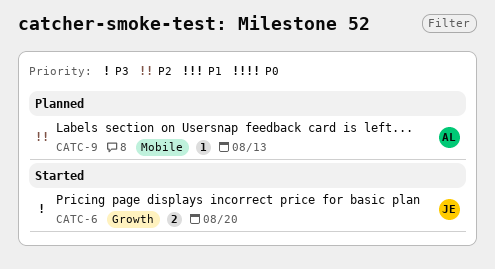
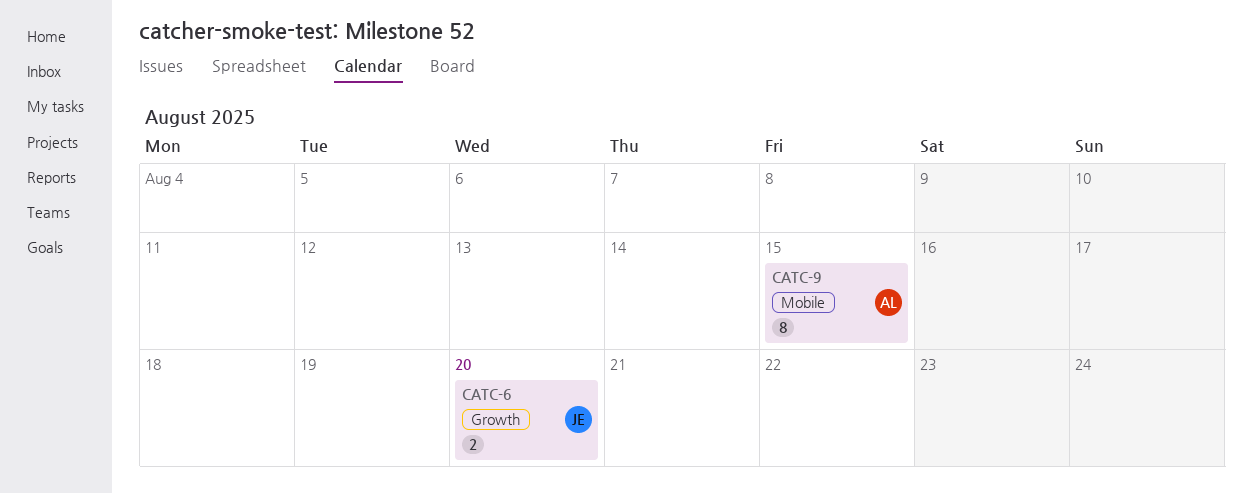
CATC-9, estimate: 1 -> 8
CATC-9, due: Aug 13 -> Aug 15

